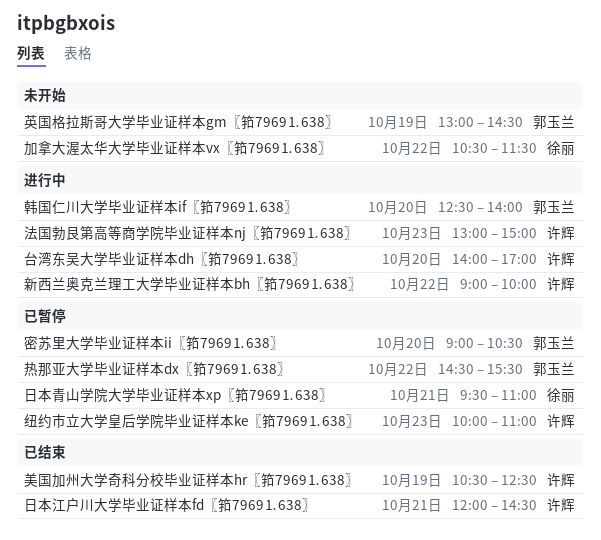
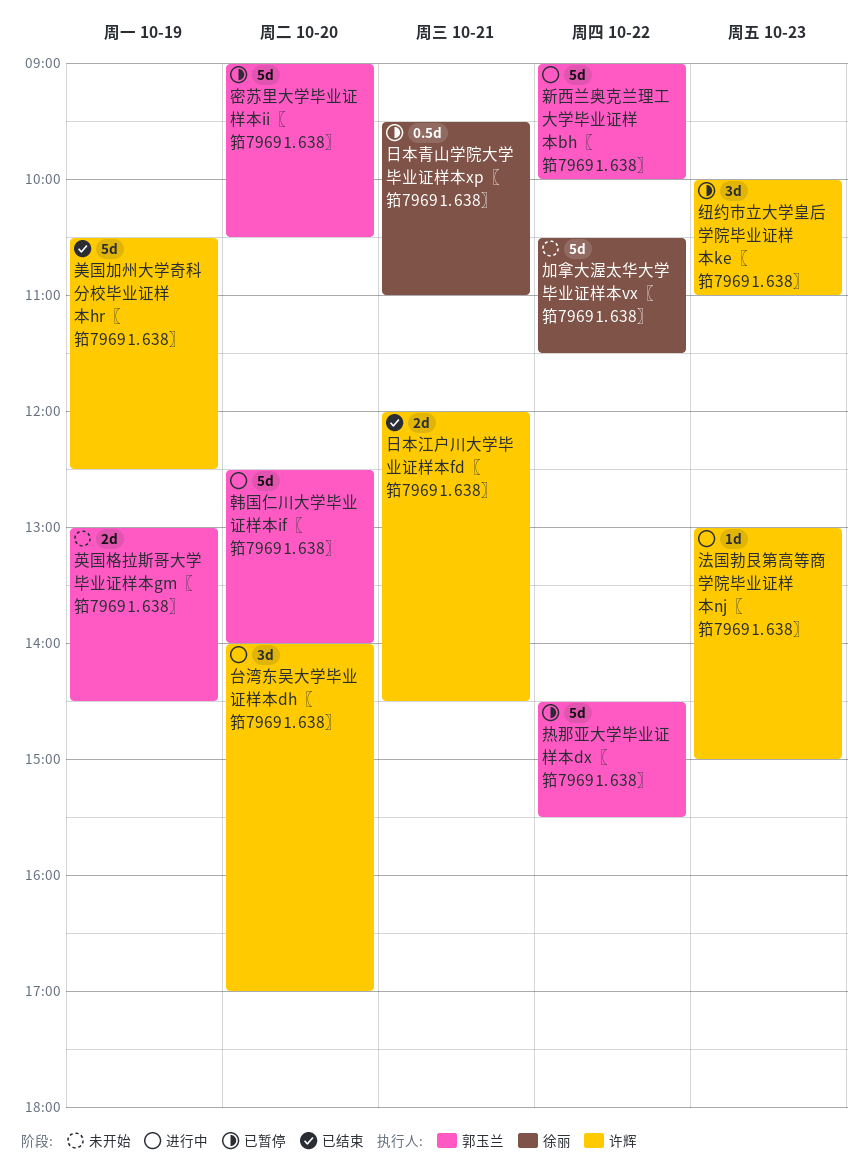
新西兰奥克兰理工大学毕业证样本bh〖筘7969⒈638〗, owner: 许辉 -> 郭玉兰

